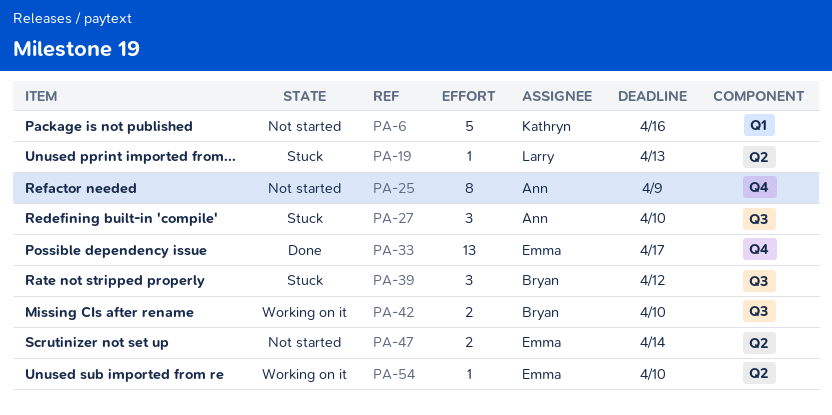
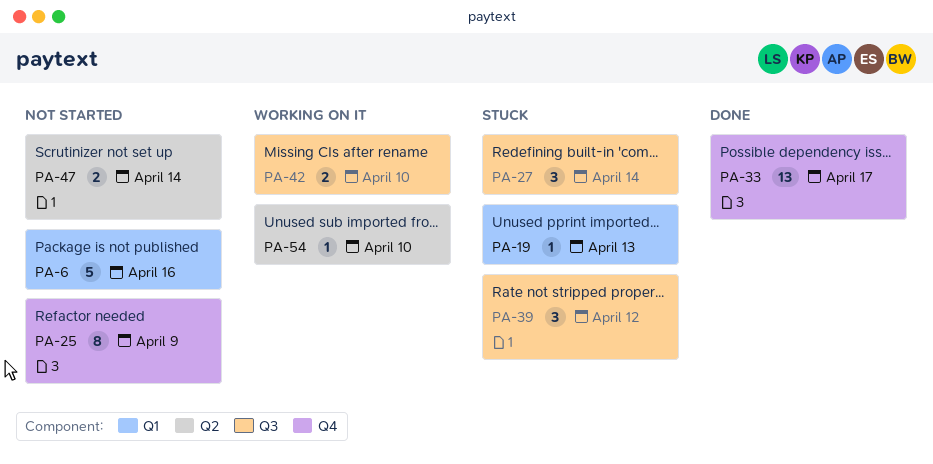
PA-19, label: Q2 -> Q1
PA-27, due: Apr 10 -> Apr 14

